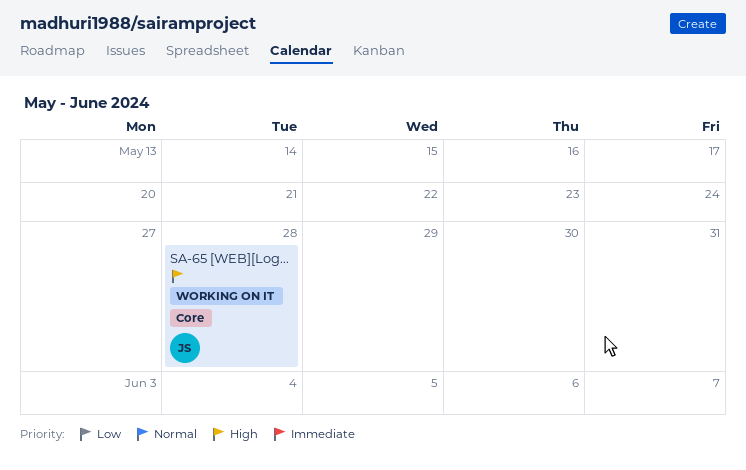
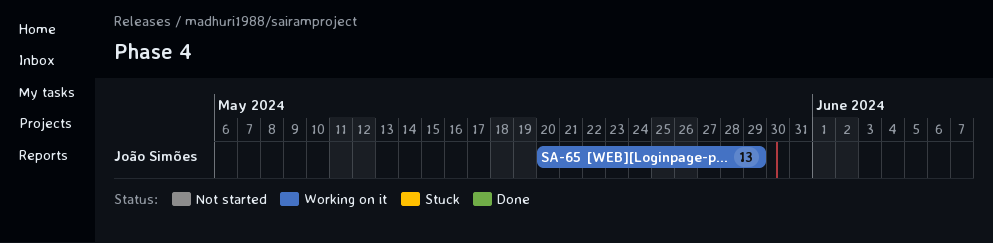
SA-65, due: May 28 -> May 29

